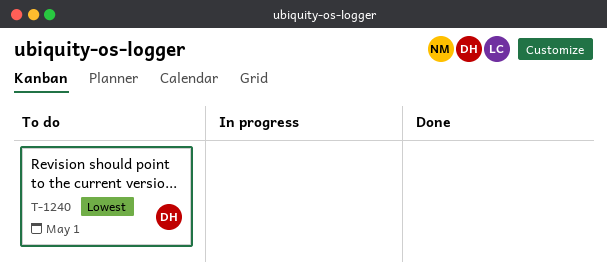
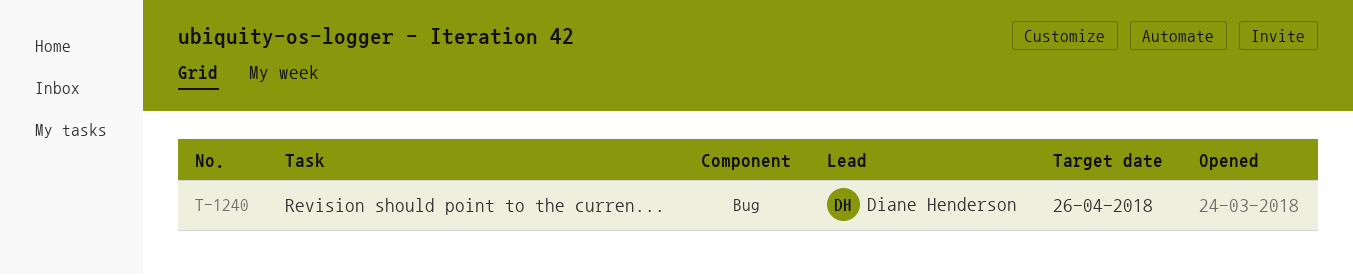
T-1240, due: May 1 -> Apr 26

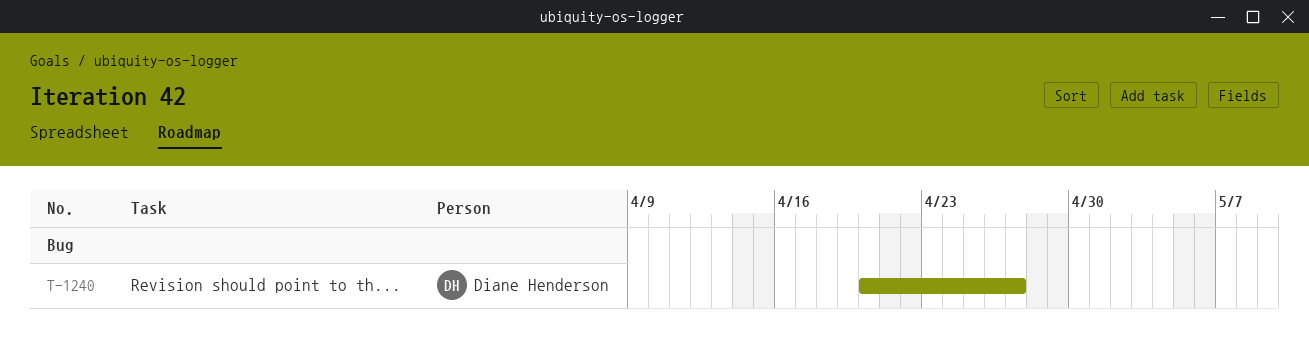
T-1240, due: Apr 26 -> Apr 27

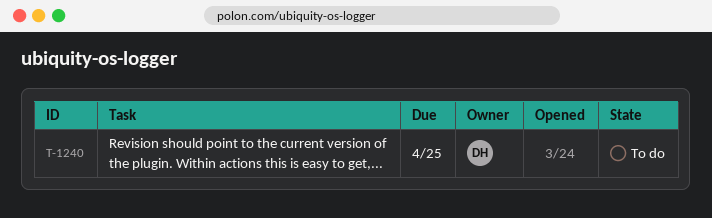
T-1240, due: Apr 27 -> Apr 25

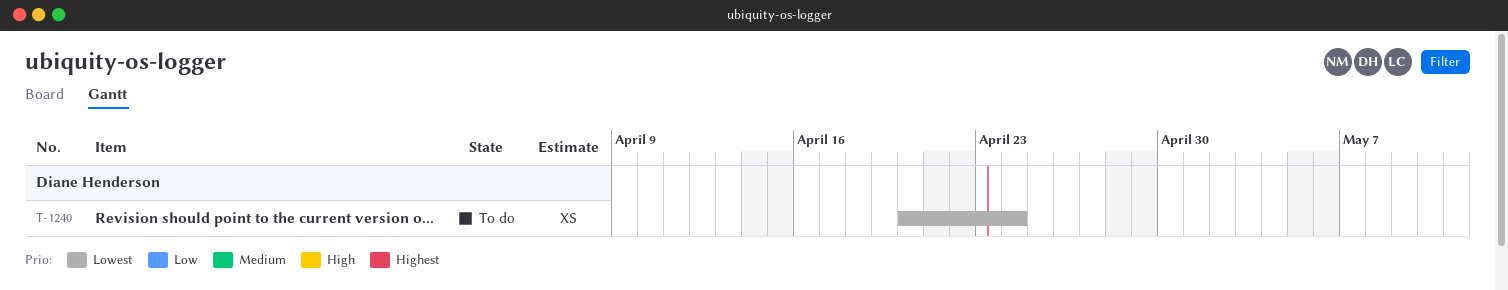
T-1240, due: Apr 25 -> Apr 24

